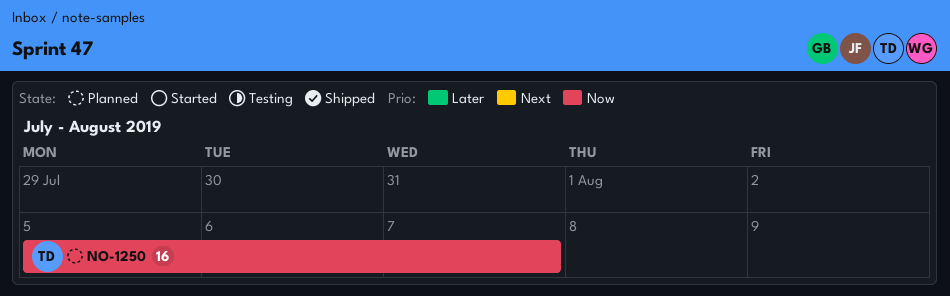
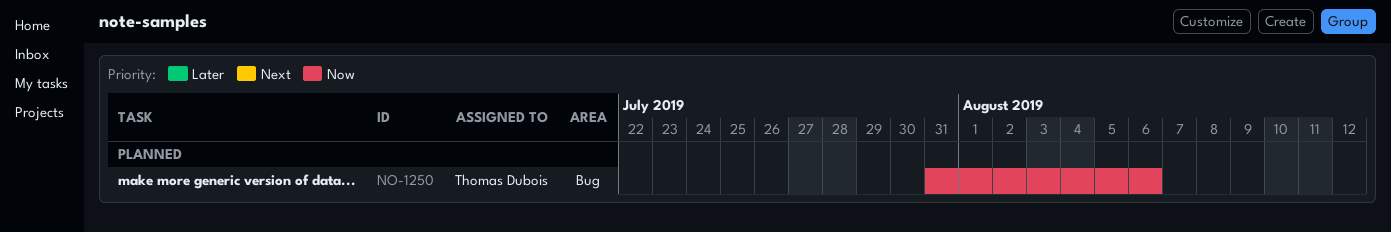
NO-1250, start: Aug 5 -> Jul 31
NO-1250, due: Aug 7 -> Aug 6

